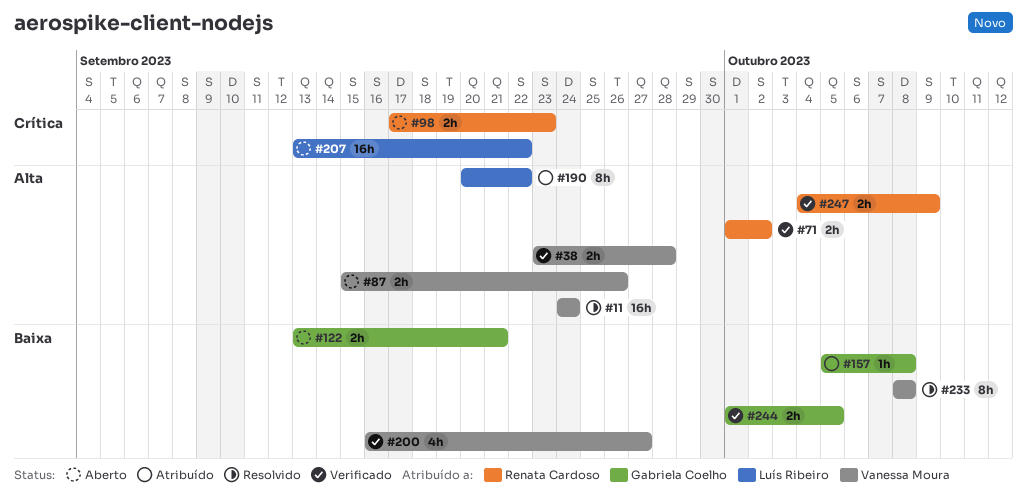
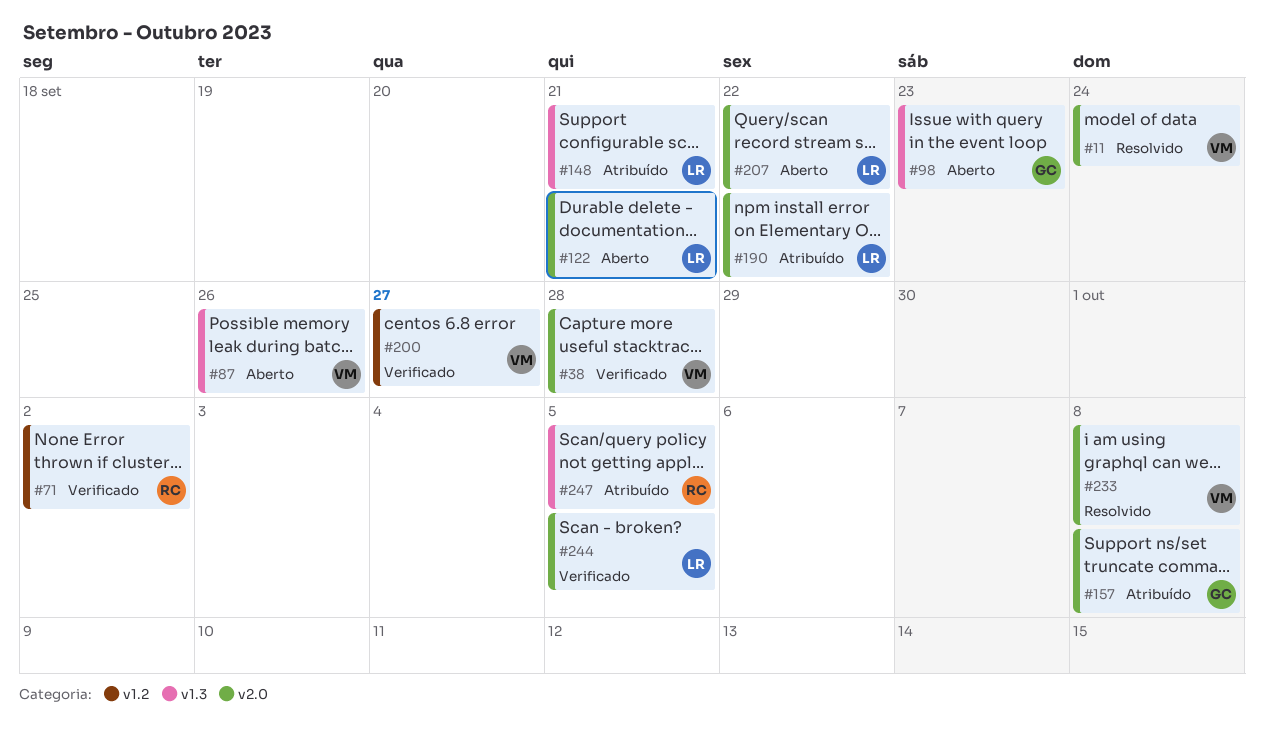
#98, owner: Renata Cardoso -> Gabriela Coelho
#122, owner: Gabriela Coelho -> Luís Ribeiro
#148: none -> present
#244, owner: Gabriela Coelho -> Luís Ribeiro
#247, status: Verificado -> Atribuído
#247, due: Oct 9 -> Oct 5

